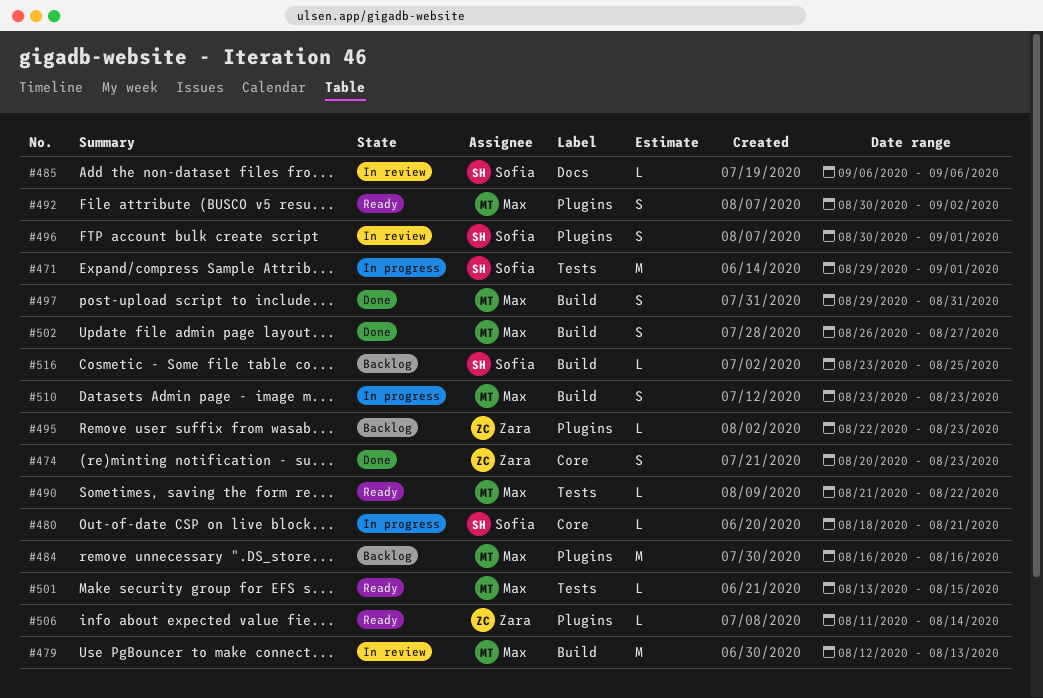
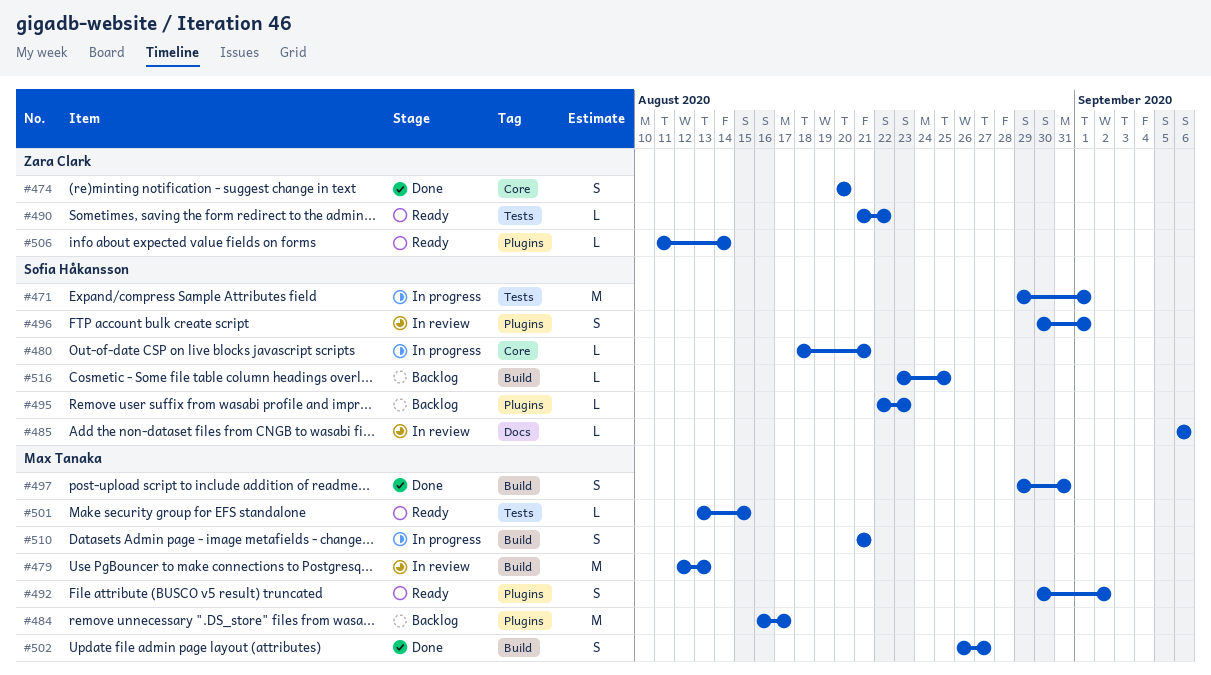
#474, due: Aug 23 -> Aug 20
#484, due: Aug 16 -> Aug 17
#490, owner: Max Tanaka -> Zara Clark
#495, owner: Zara Clark -> Sofia Håkansson
#510, start: Aug 23 -> Aug 21
#510, due: Aug 23 -> Aug 21

